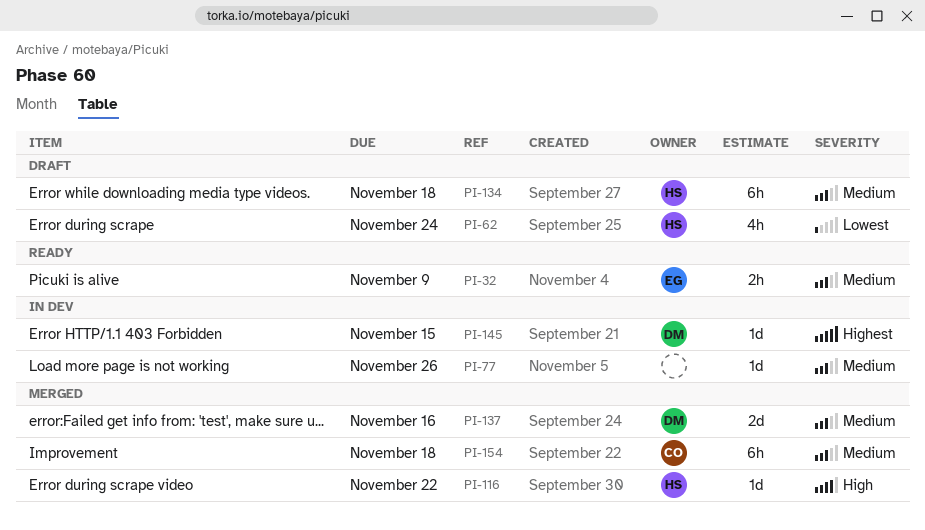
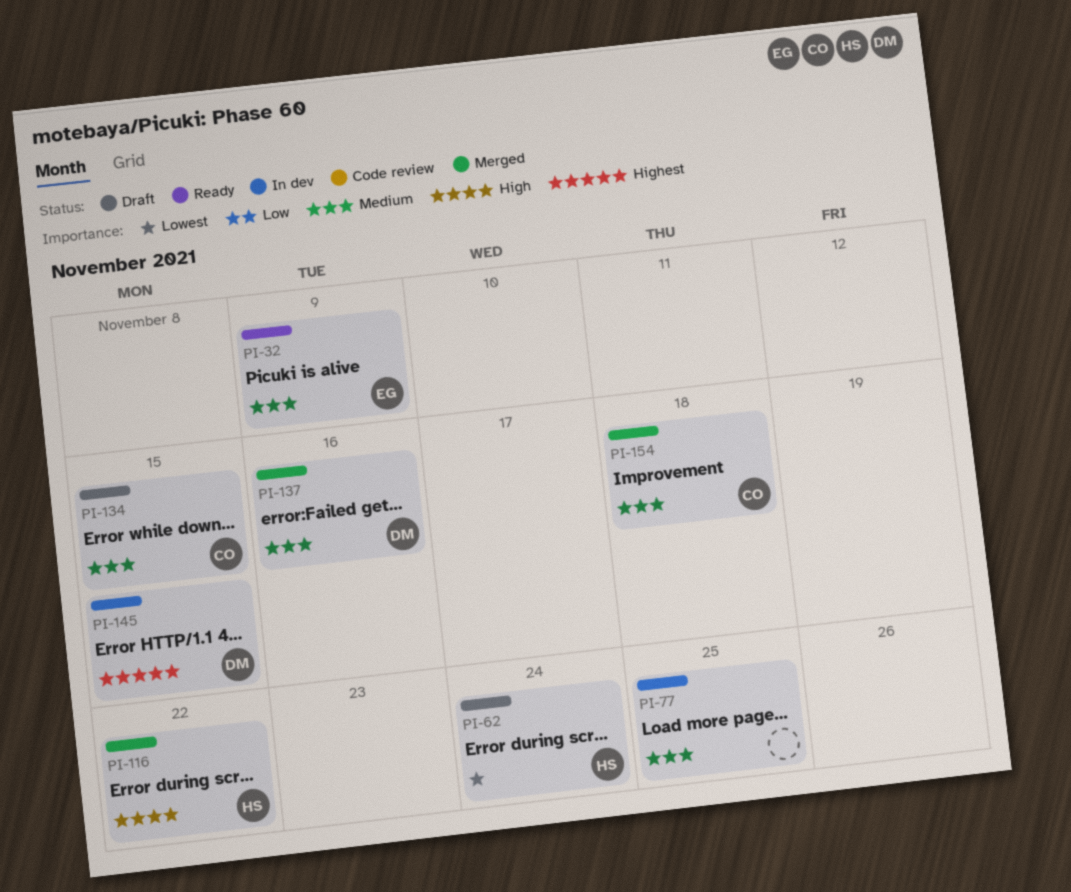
PI-77, due: Nov 26 -> Nov 25
PI-134, owner: HS -> CO
PI-134, due: Nov 18 -> Nov 15

